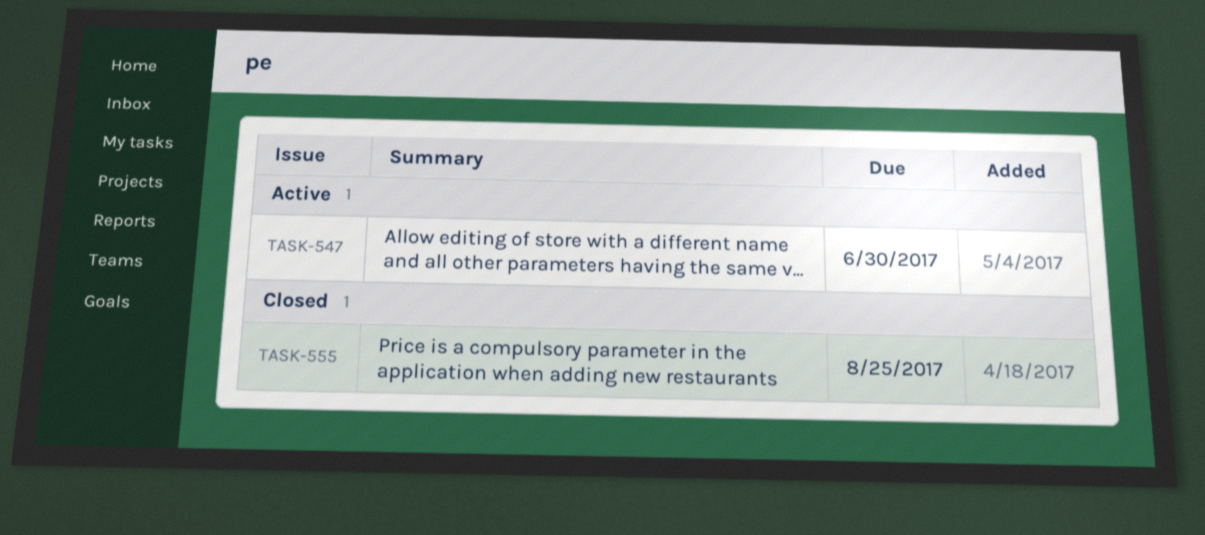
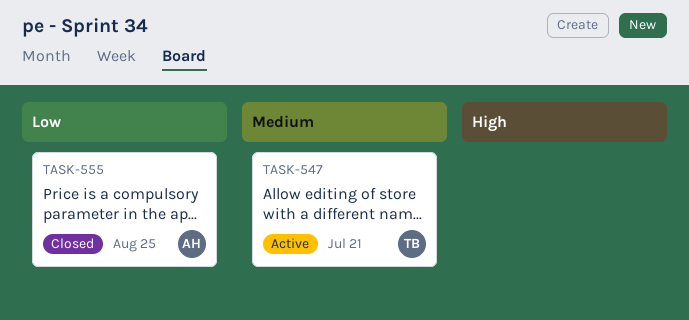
TASK-547, due: Jun 30 -> Jul 21

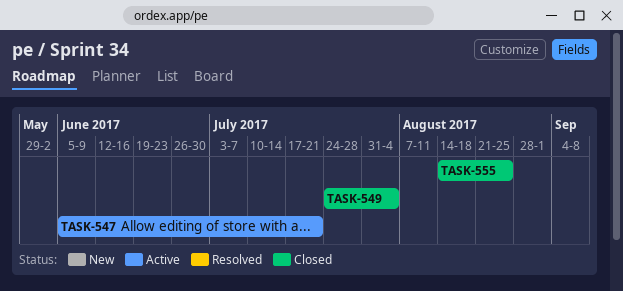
TASK-549: none -> present

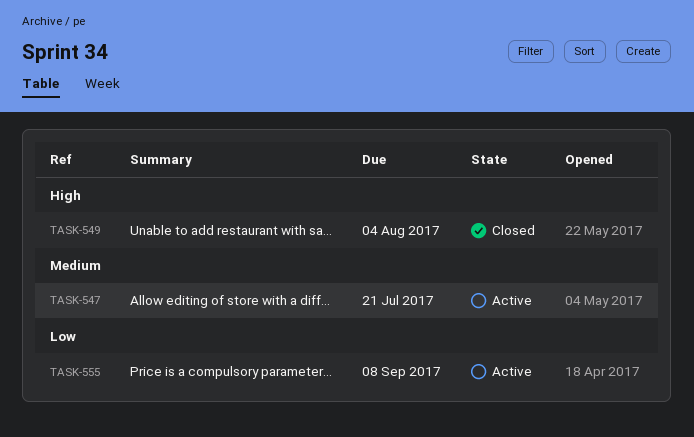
TASK-555, status: Closed -> Active
TASK-555, due: Aug 25 -> Sep 8

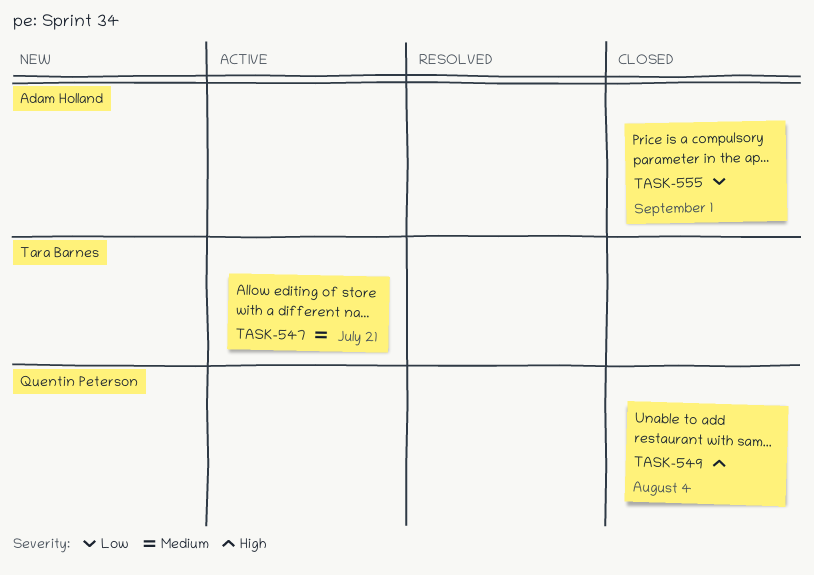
TASK-555, status: Active -> Closed
TASK-555, due: Sep 8 -> Sep 1

